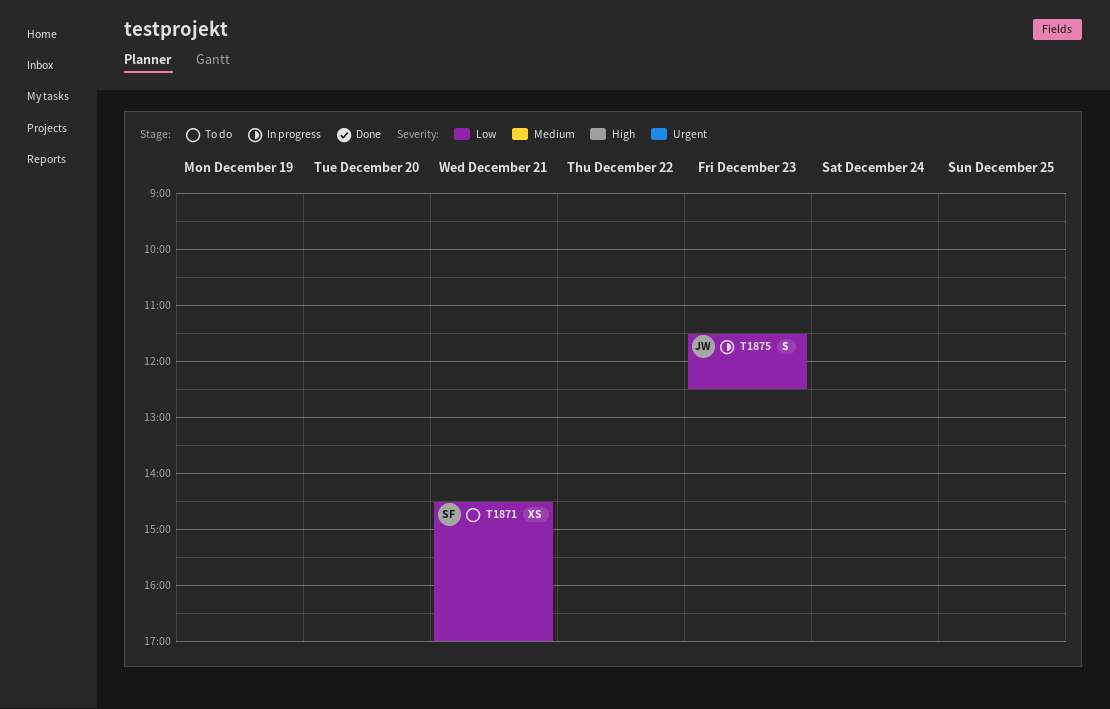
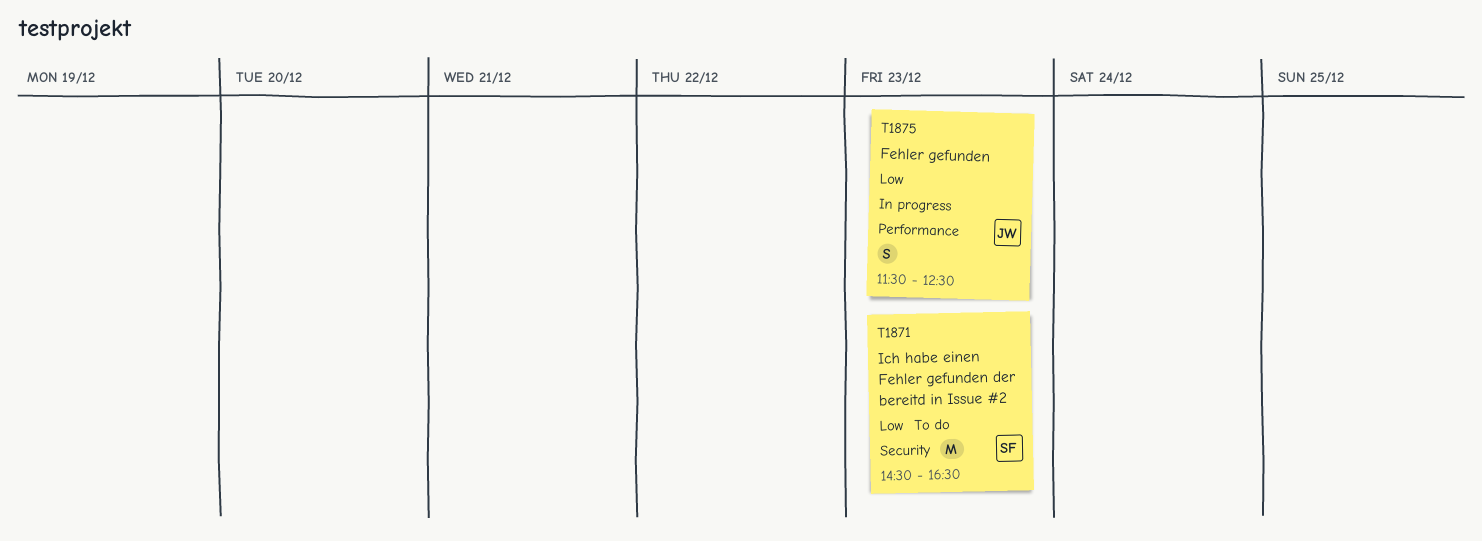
T1871, estimate: XS -> M
T1871, day: Dec 21 -> Dec 23
T1871, ends: 17:00 -> 16:30

